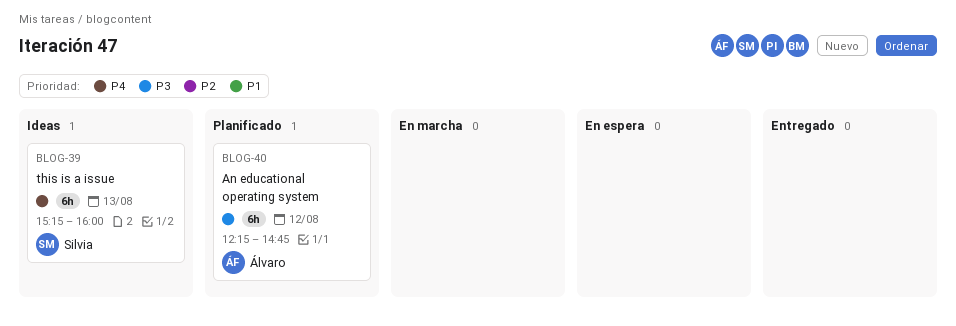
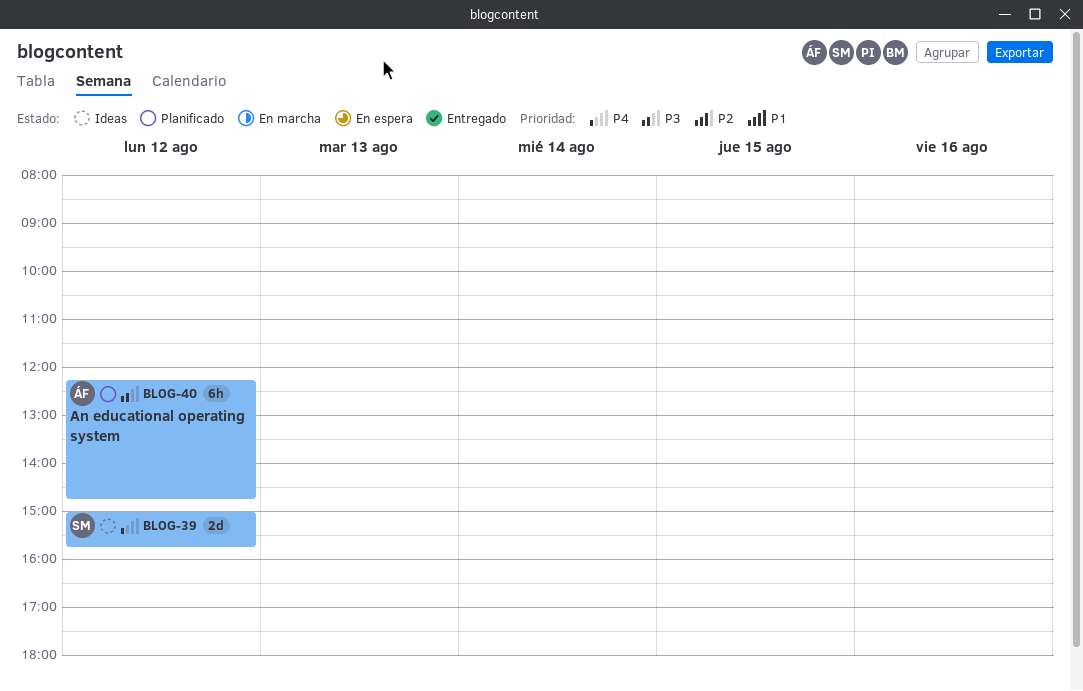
BLOG-39, estimate: 6h -> 2d
BLOG-39, day: Aug 13 -> Aug 12
BLOG-39, begins: 15:15 -> 15:00
BLOG-39, ends: 16:00 -> 15:45

